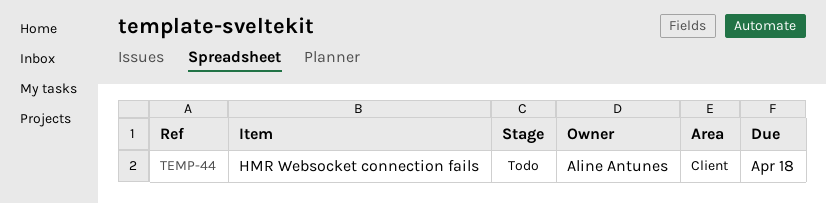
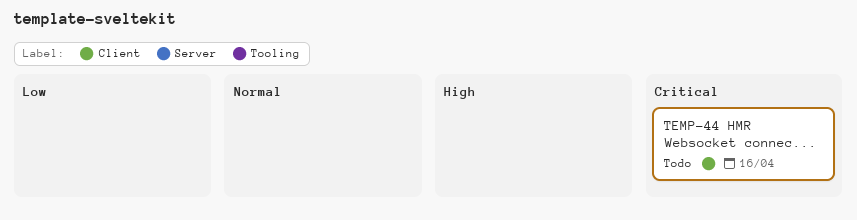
TEMP-44, due: Apr 18 -> Apr 16

